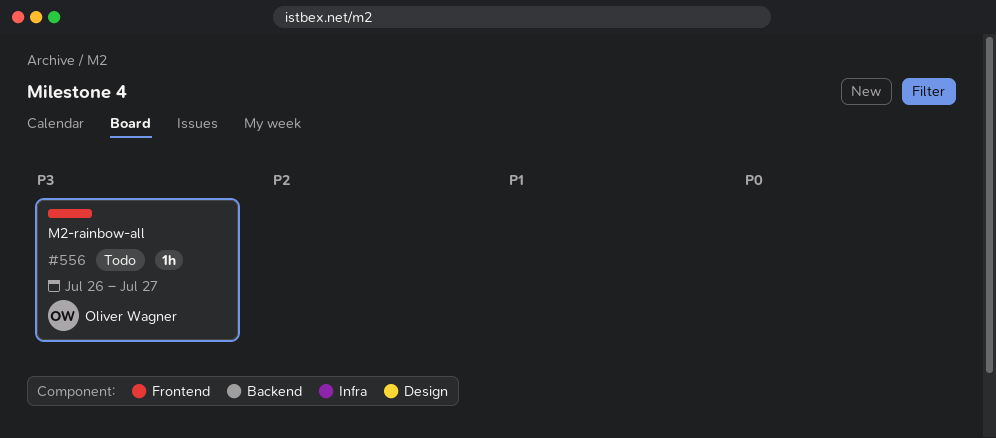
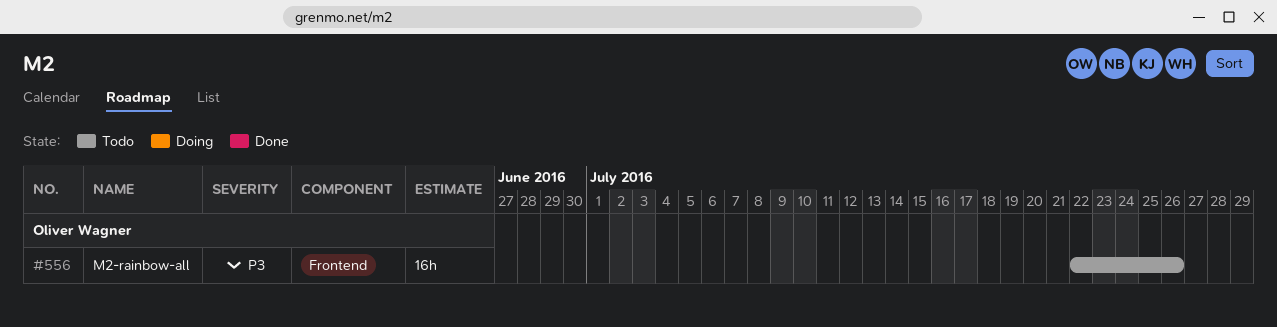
#556, estimate: 1h -> 16h
#556, start: Jul 26 -> Jul 22
#556, due: Jul 27 -> Jul 26

